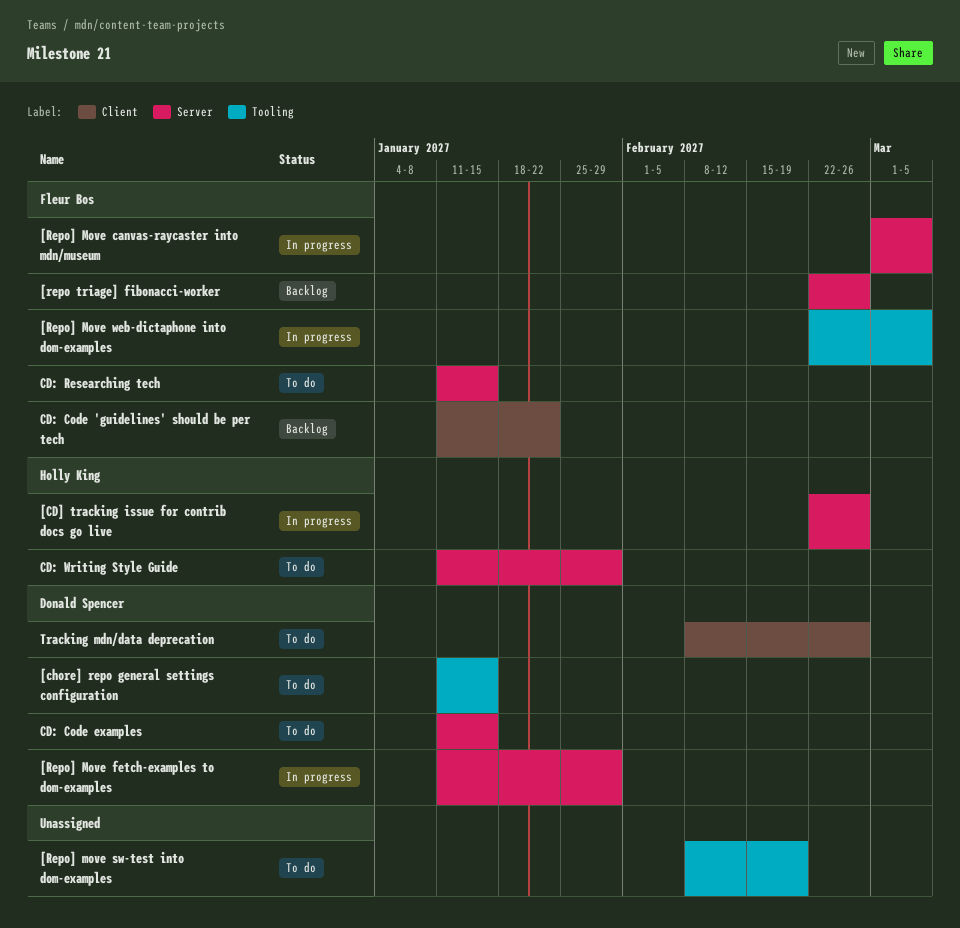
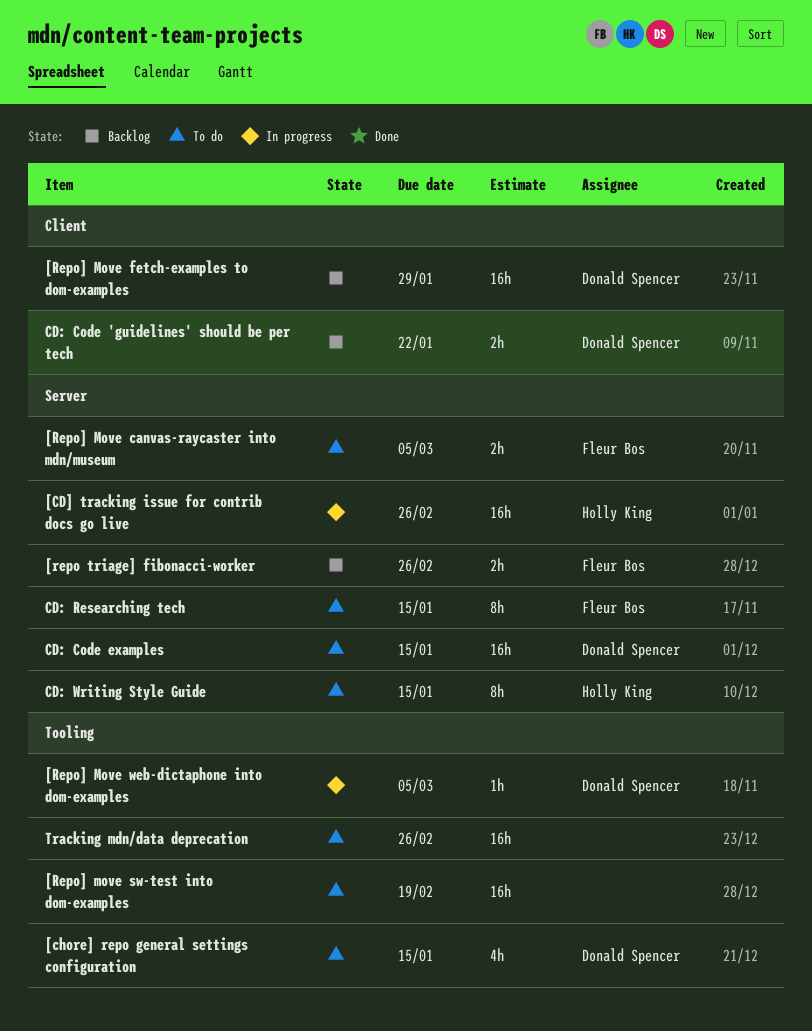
[Repo] Move canvas-raycaster into mdn/museum, status: In progress -> To do
[Repo] Move fetch-examples to dom-examples, status: In progress -> Backlog
[Repo] Move fetch-examples to dom-examples, label: Server -> Client
[Repo] Move web-dictaphone into dom-examples, owner: Fleur Bos -> Donald Spencer
CD: Code 'guidelines' should be per tech, owner: Fleur Bos -> Donald Spencer
CD: Writing Style Guide, due: Jan 29 -> Jan 15
Tracking mdn/data deprecation, owner: Donald Spencer -> none
Tracking mdn/data deprecation, label: Client -> Tooling

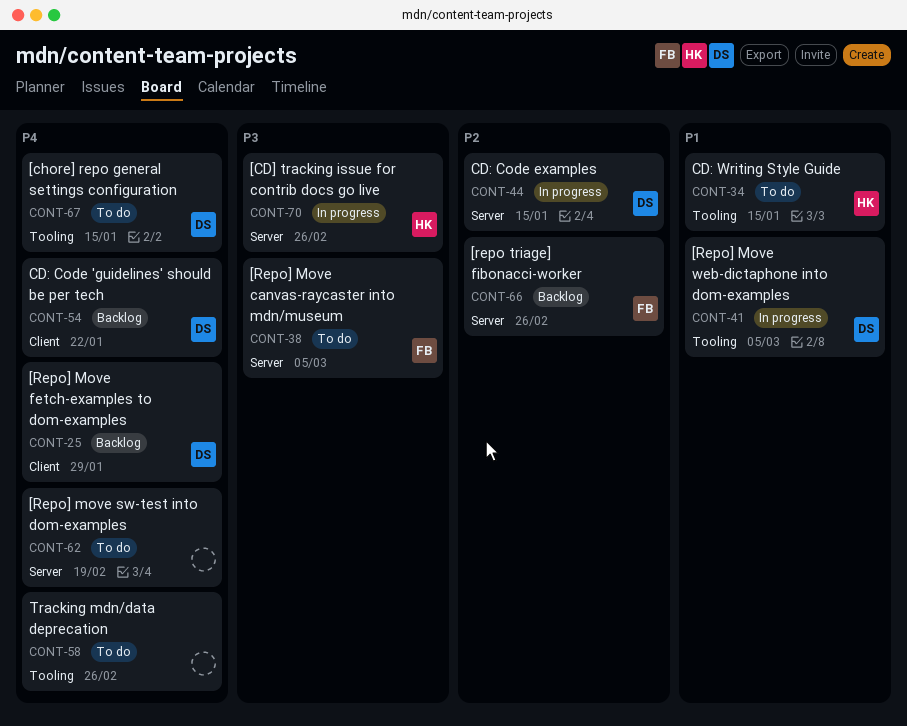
[Repo] move sw-test into dom-examples, label: Tooling -> Server
CD: Code examples, status: To do -> In progress
CD: Researching tech: present -> none
CD: Writing Style Guide, label: Server -> Tooling

